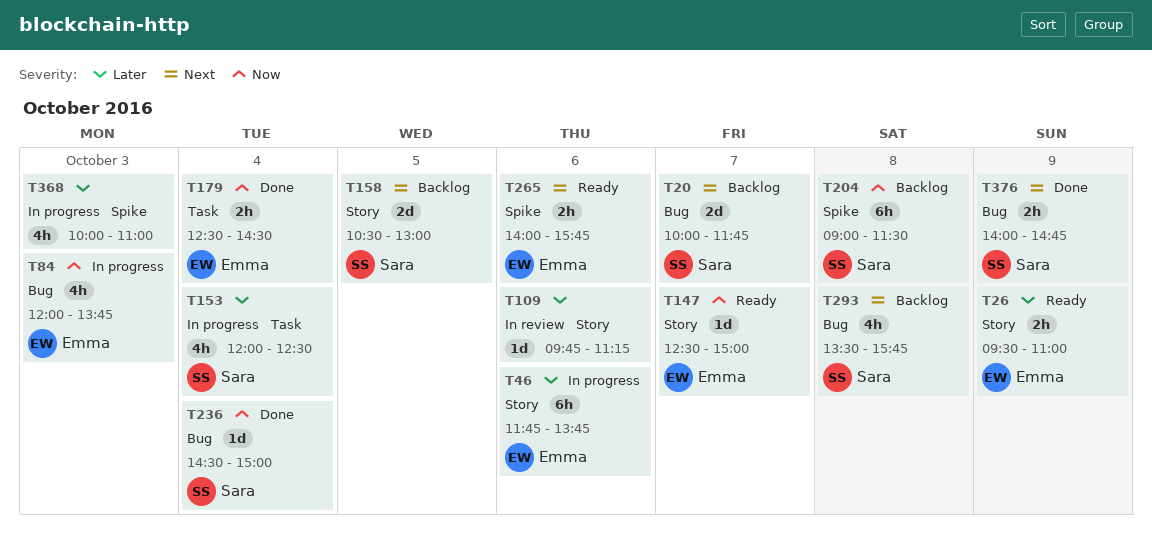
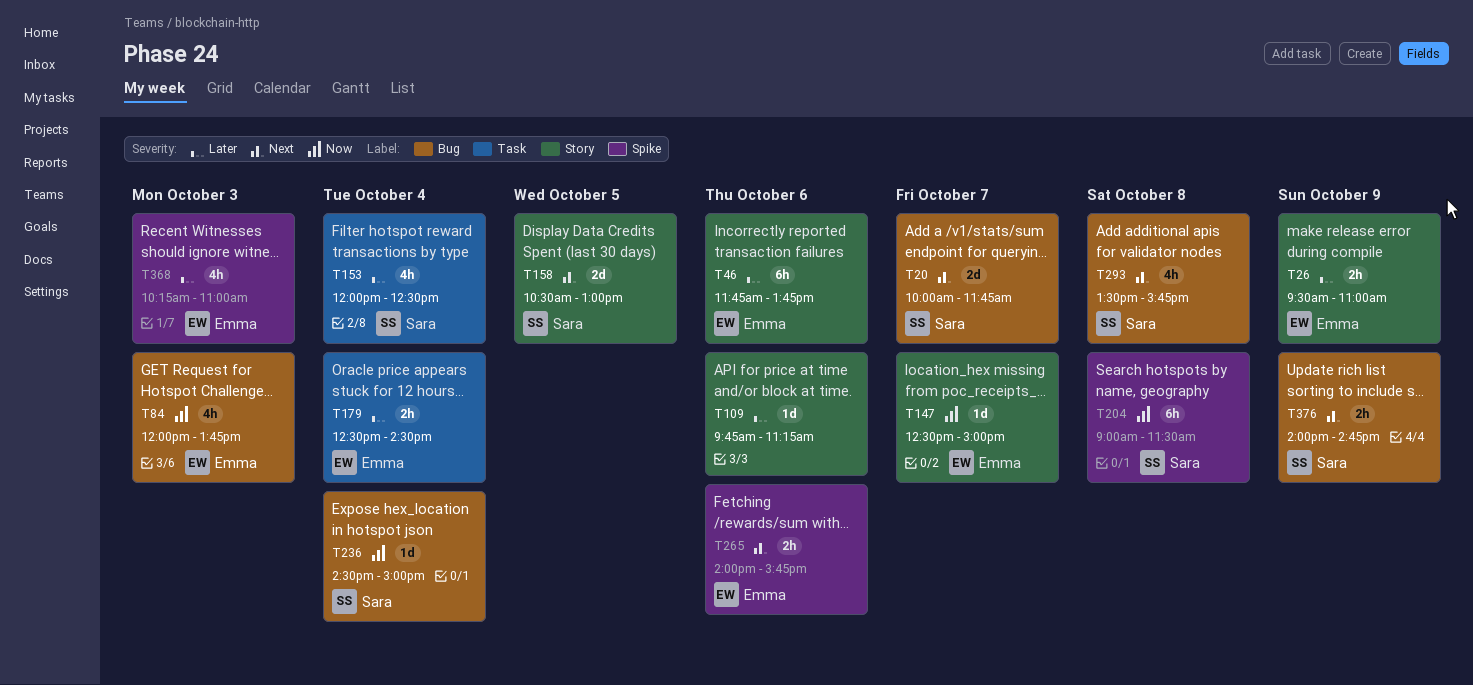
T179, priority: Now -> Later
T368, owner: none -> Emma
T368, begins: 10:00 -> 10:15

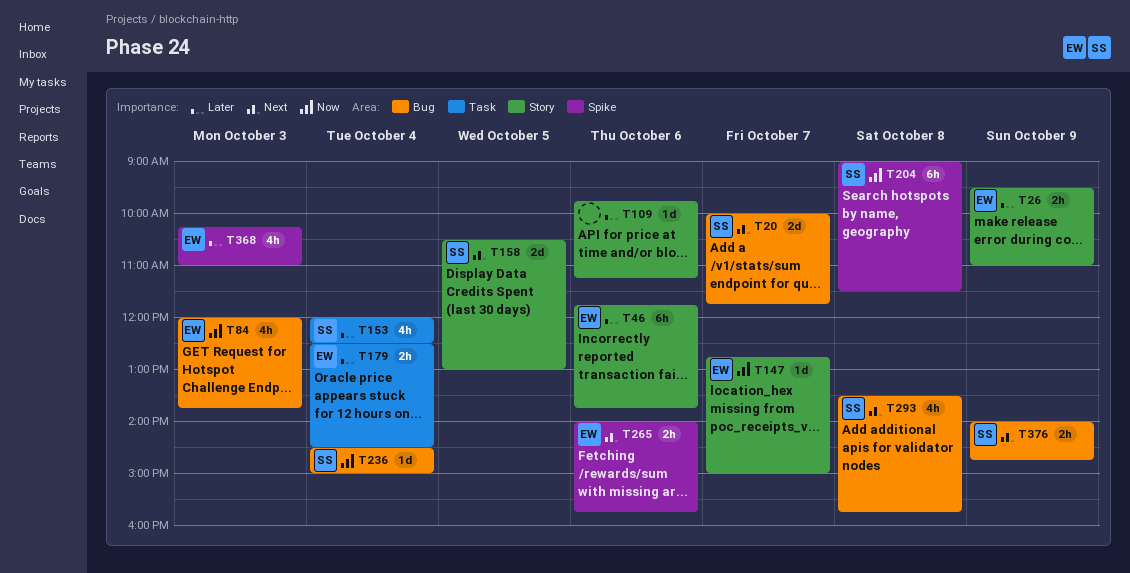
T147, begins: 12:30 -> 12:45

